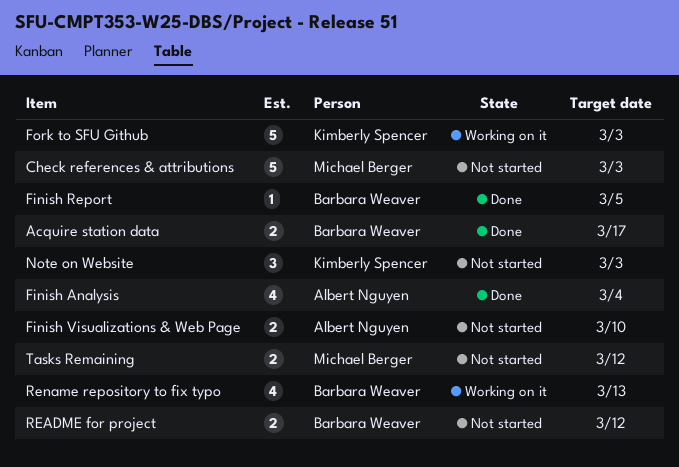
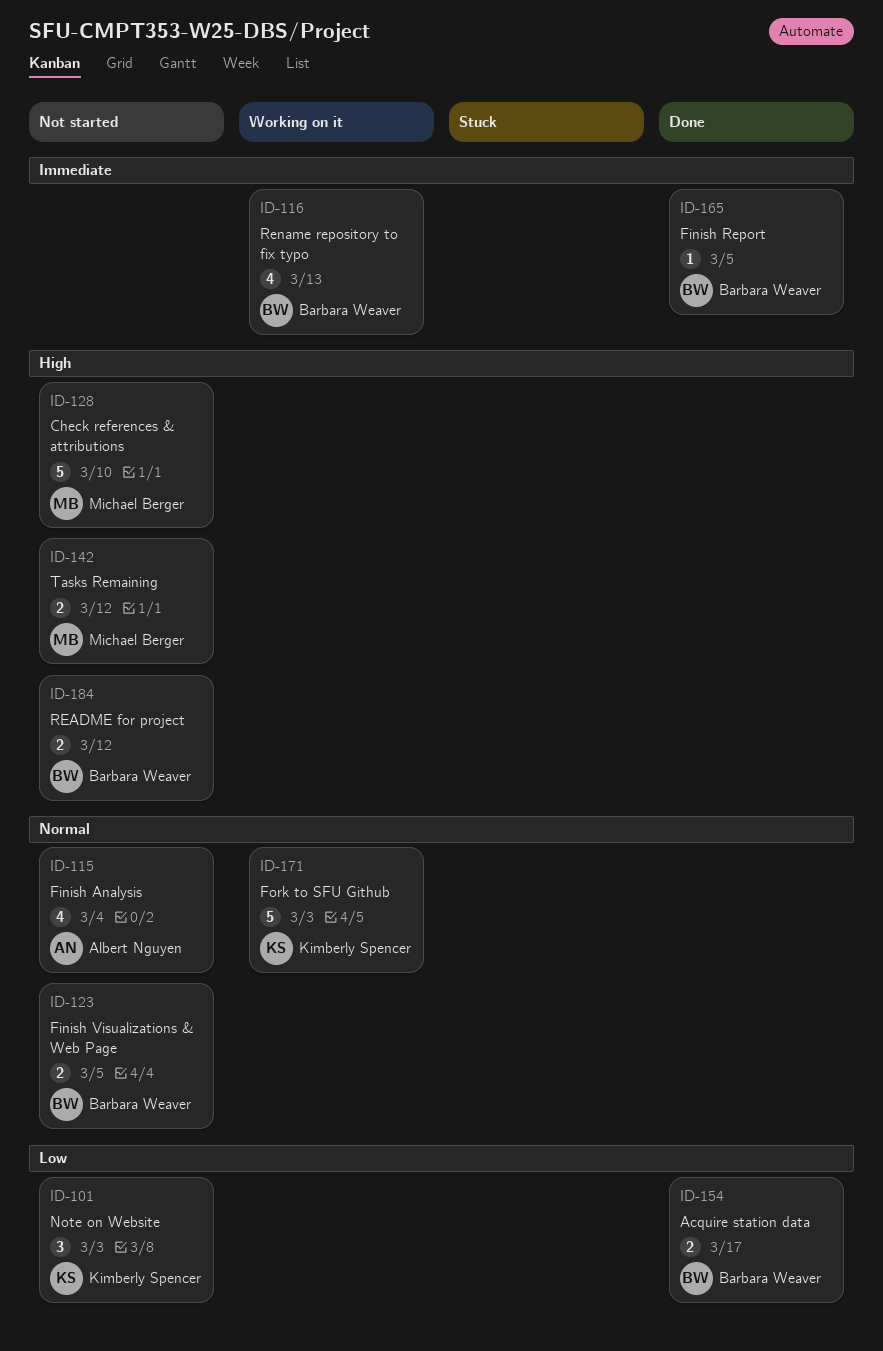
Check references & attributions, due: Mar 3 -> Mar 10
Finish Analysis, status: Done -> Not started
Finish Visualizations & Web Page, owner: Albert Nguyen -> Barbara Weaver
Finish Visualizations & Web Page, due: Mar 10 -> Mar 5

